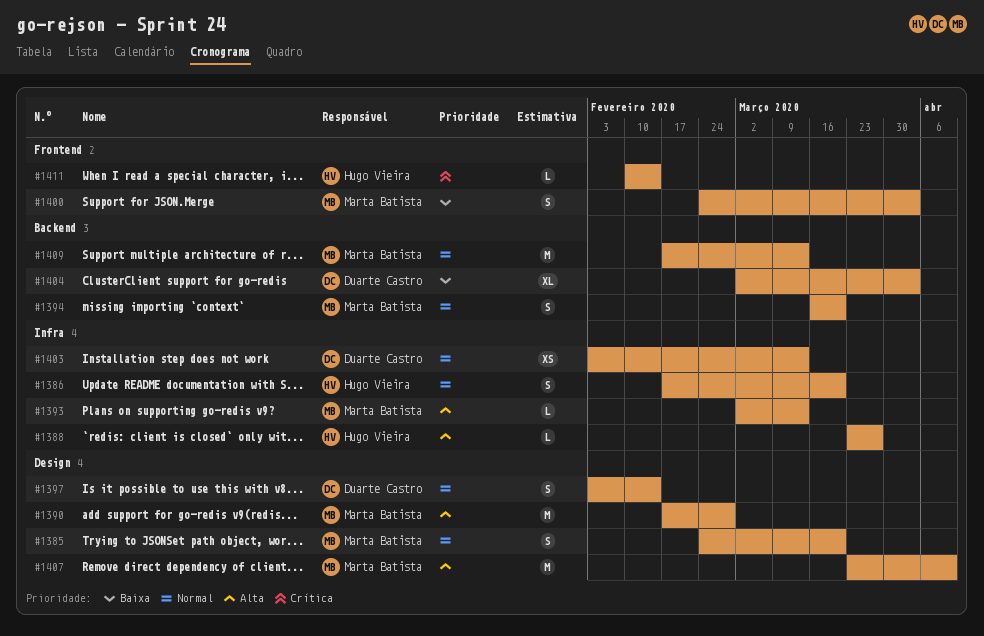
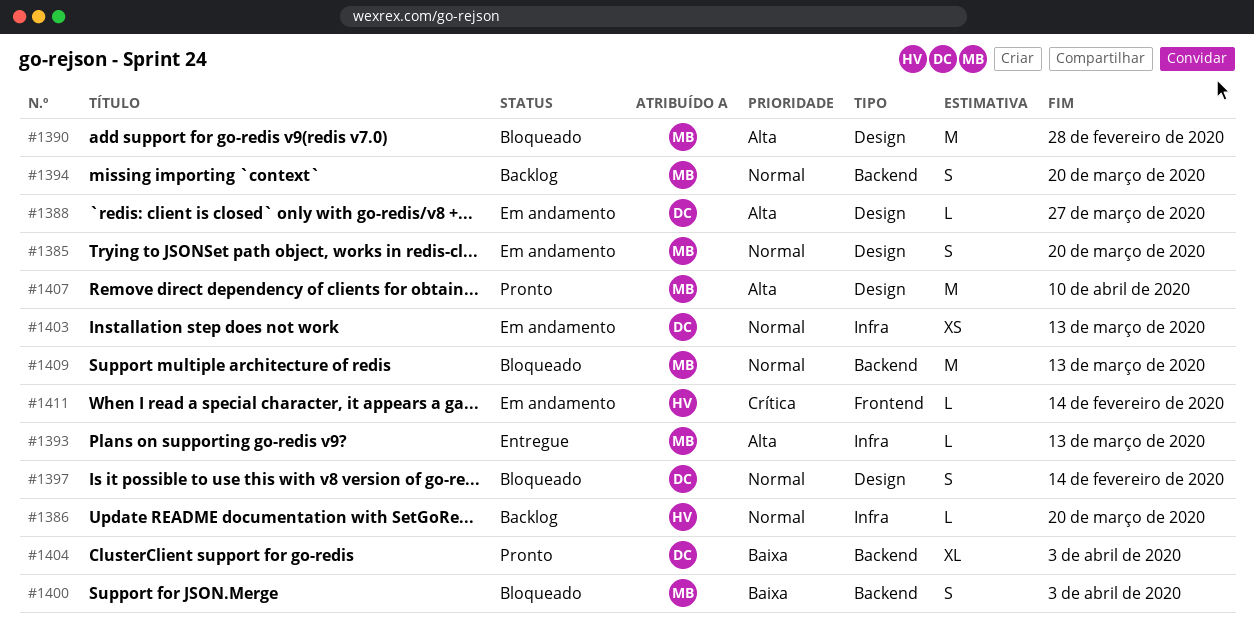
#1386, estimate: S -> L
#1388, owner: Hugo Vieira -> Duarte Castro
#1388, label: Infra -> Design
#1400, label: Frontend -> Backend

